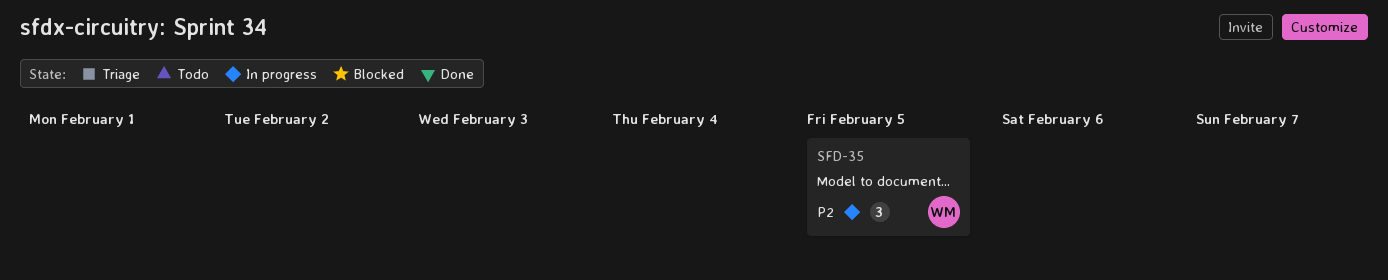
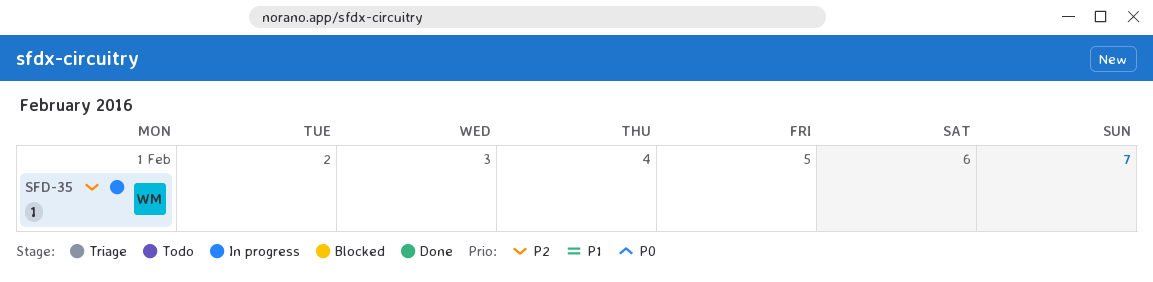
SFD-35, estimate: 3 -> 1
SFD-35, due: Feb 5 -> Feb 1

